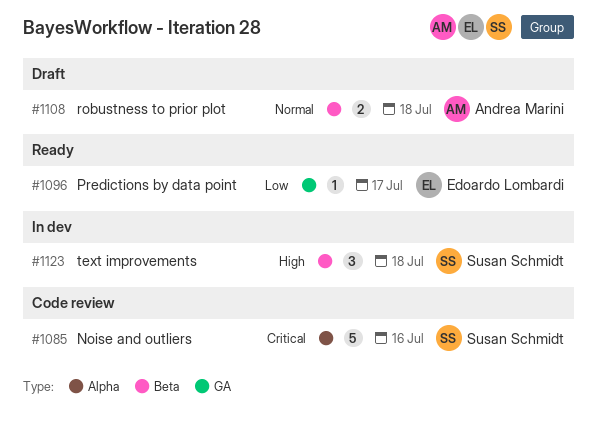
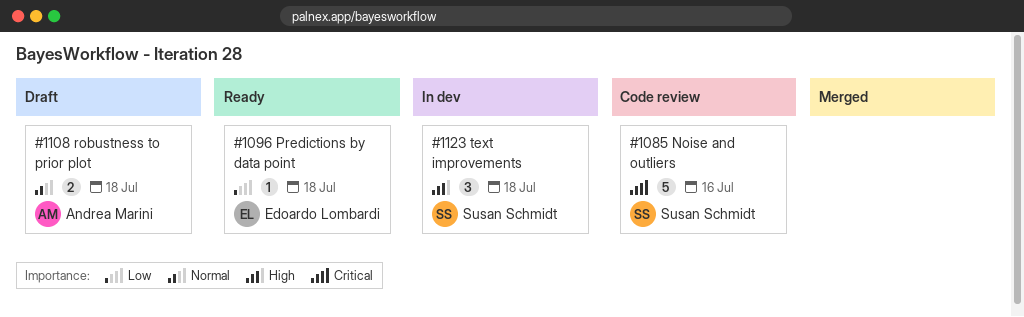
#1096, due: Jul 17 -> Jul 18

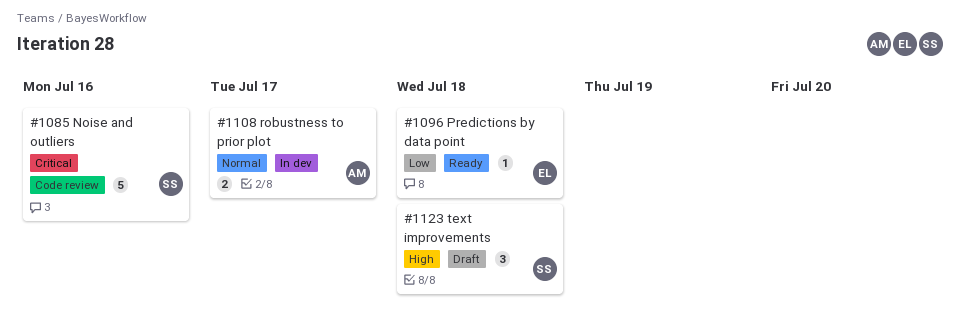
#1108, status: Draft -> In dev
#1108, due: Jul 18 -> Jul 17
#1123, status: In dev -> Draft

